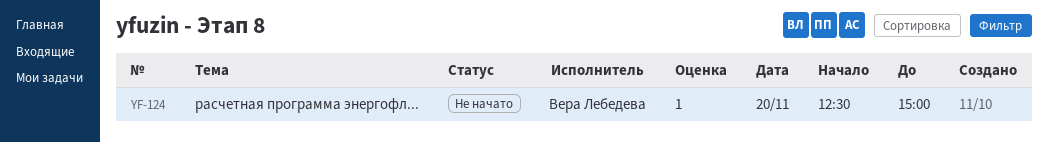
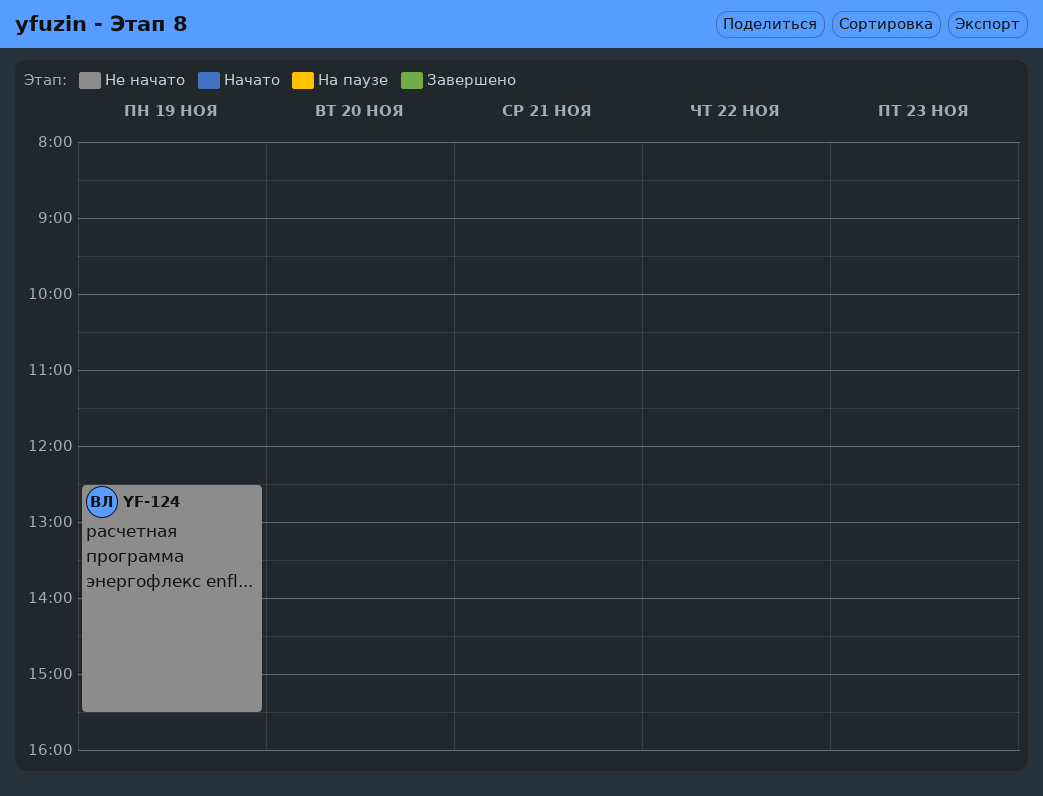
YF-124, day: Nov 20 -> Nov 19
YF-124, ends: 15:00 -> 15:30

